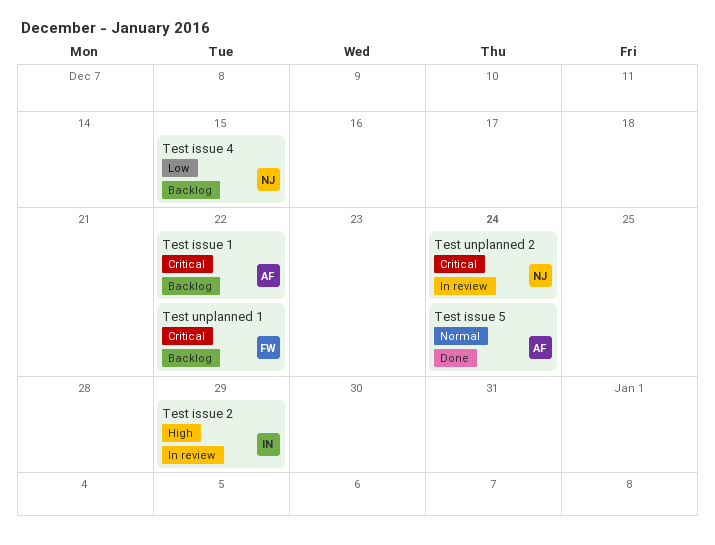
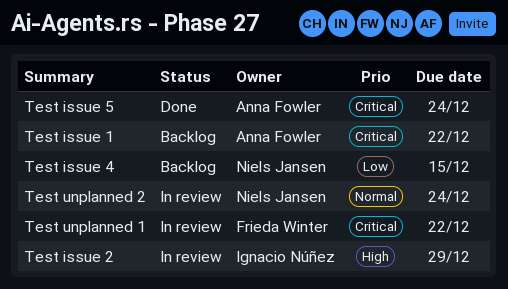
Test issue 5, priority: Normal -> Critical
Test unplanned 1, status: Backlog -> In review
Test unplanned 2, priority: Critical -> Normal

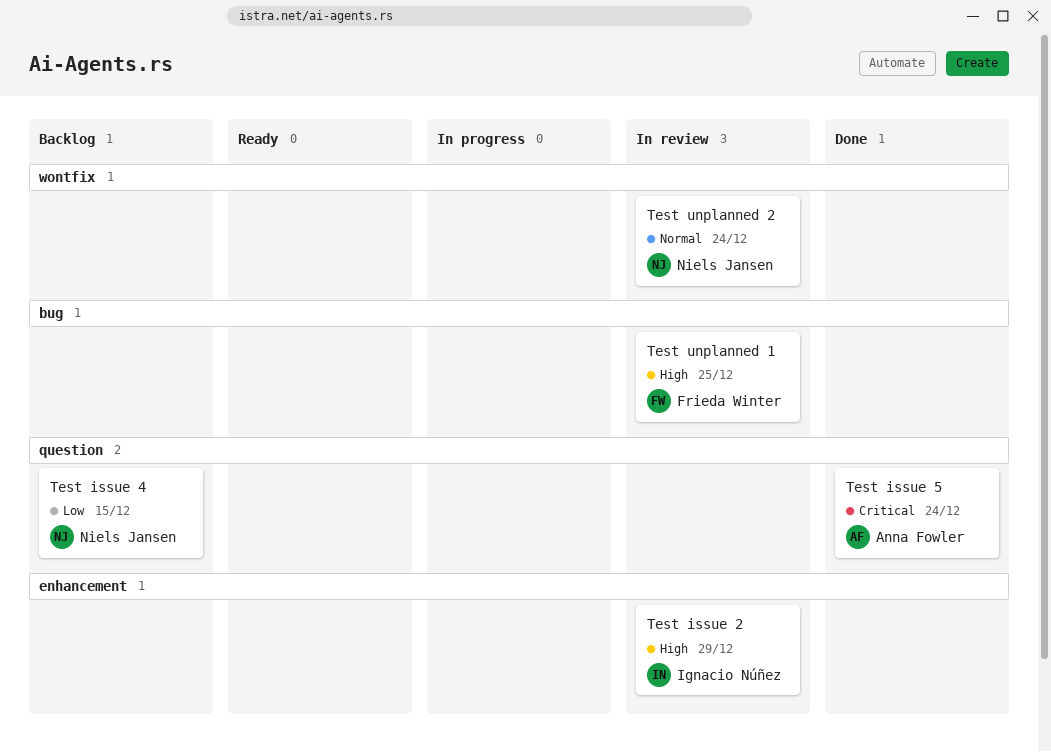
Test issue 1: present -> none
Test unplanned 1, priority: Critical -> High
Test unplanned 1, due: Dec 22 -> Dec 25

